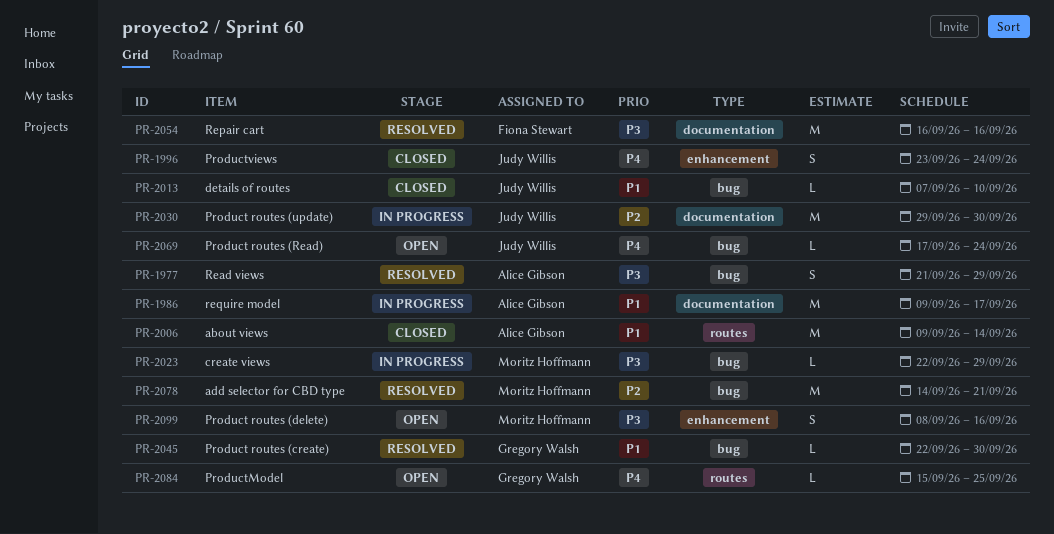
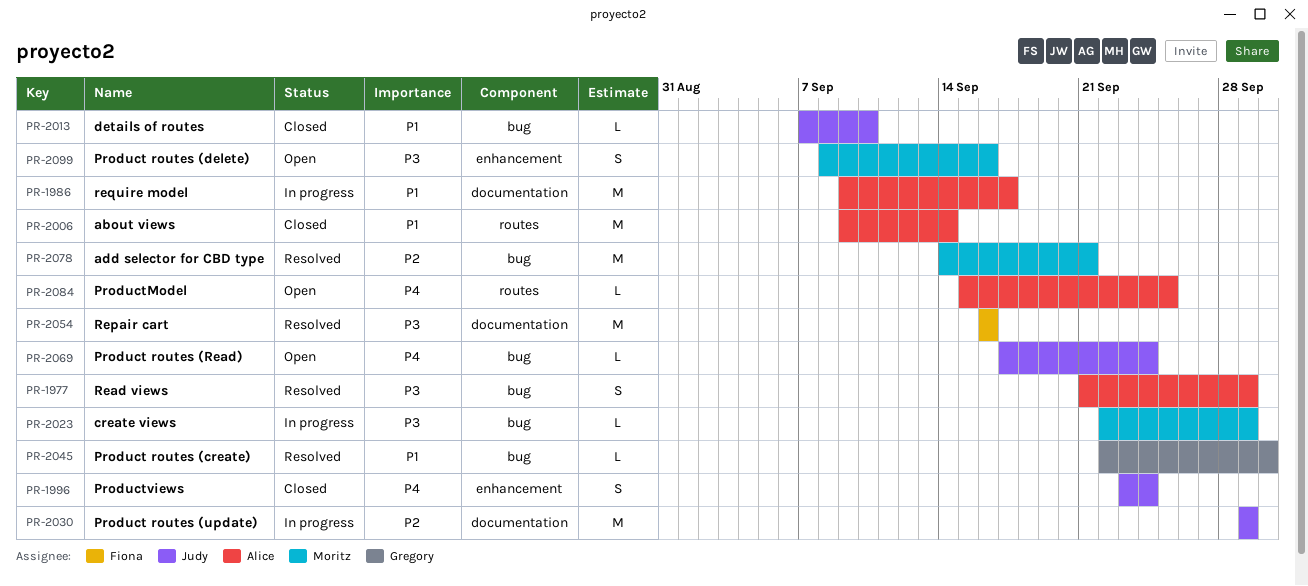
PR-2030, due: Sep 30 -> Sep 29
PR-2084, owner: Gregory Walsh -> Alice Gibson

